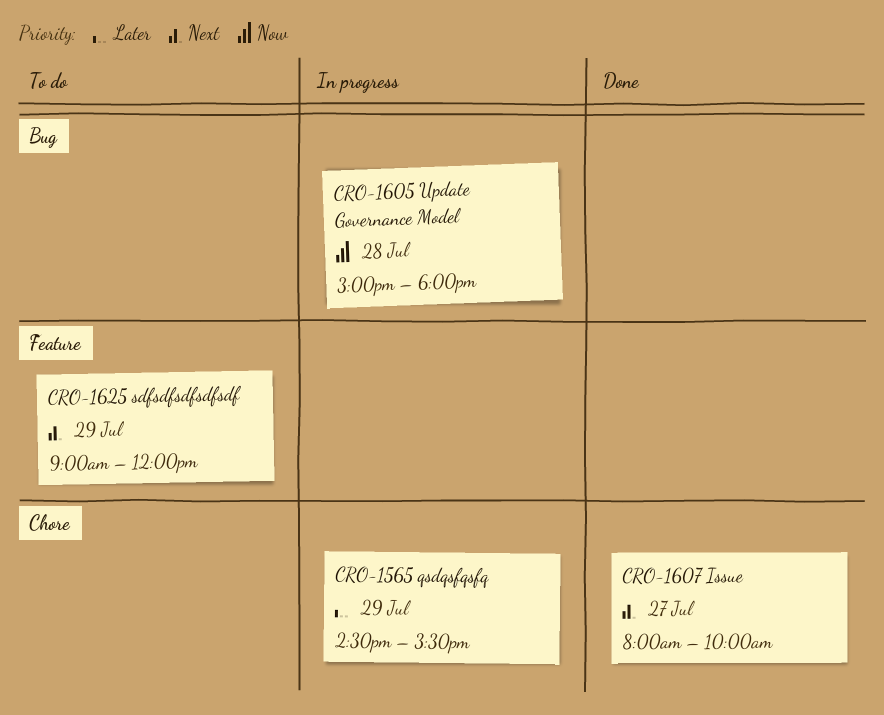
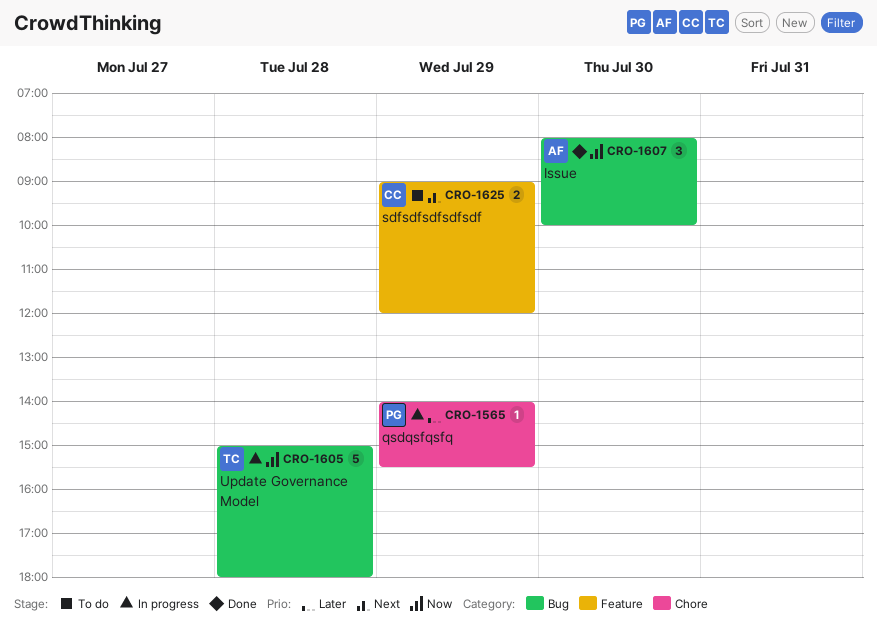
CRO-1565, begins: 14:30 -> 14:00
CRO-1607, priority: Next -> Now
CRO-1607, label: Chore -> Bug
CRO-1607, day: Jul 27 -> Jul 30

